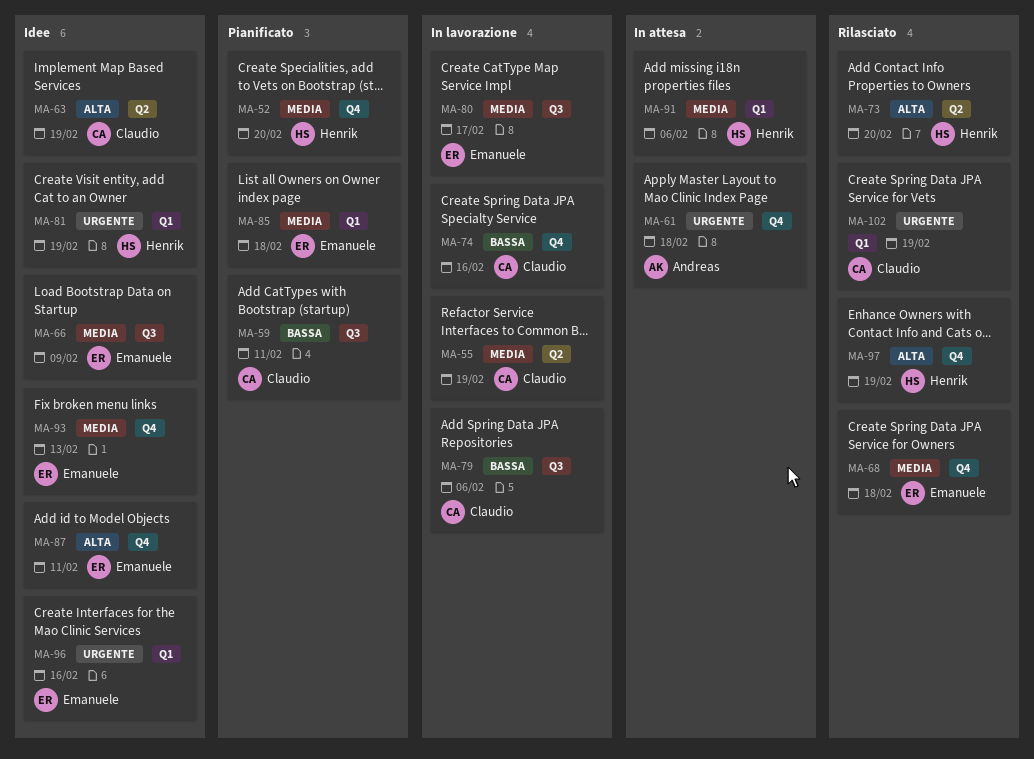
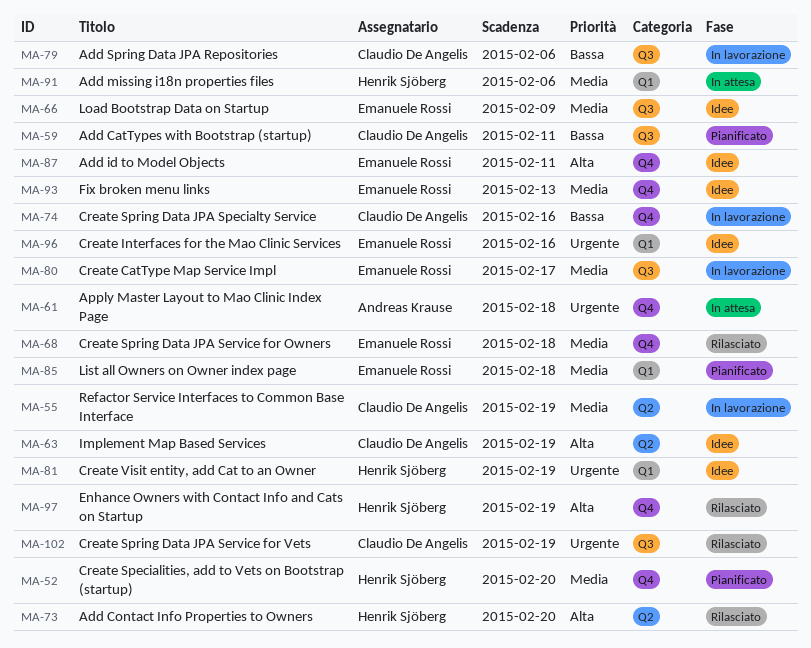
MA-102, label: Q1 -> Q3

